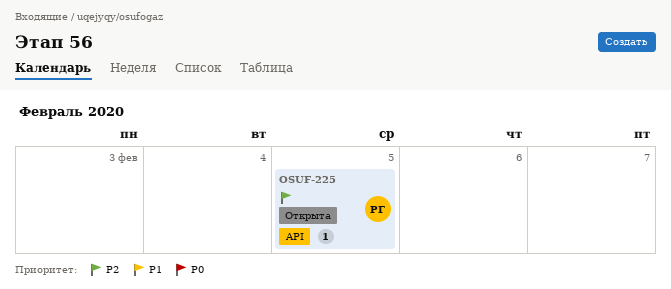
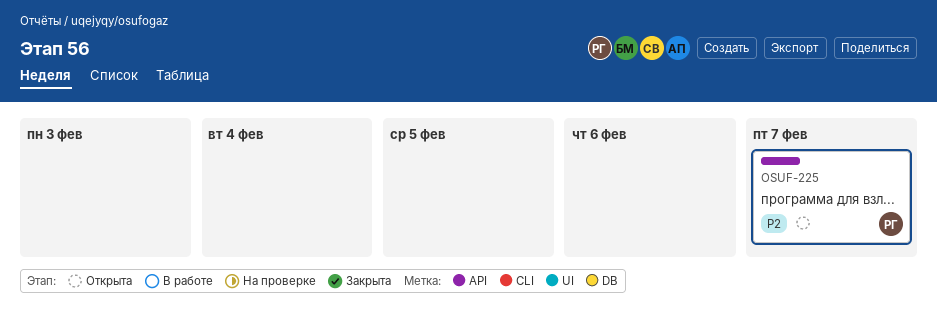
OSUF-225, due: Feb 5 -> Feb 7

